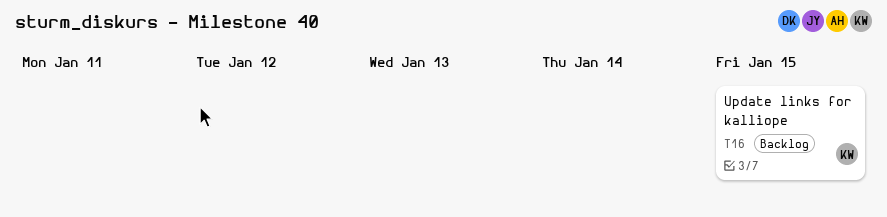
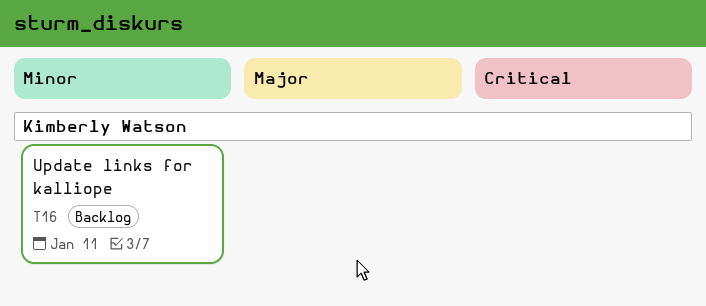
T16, due: Jan 15 -> Jan 11

